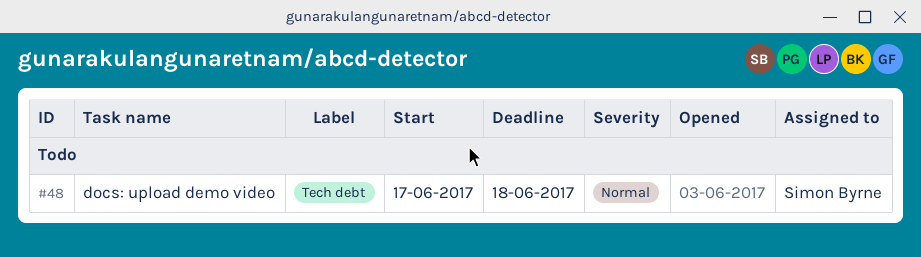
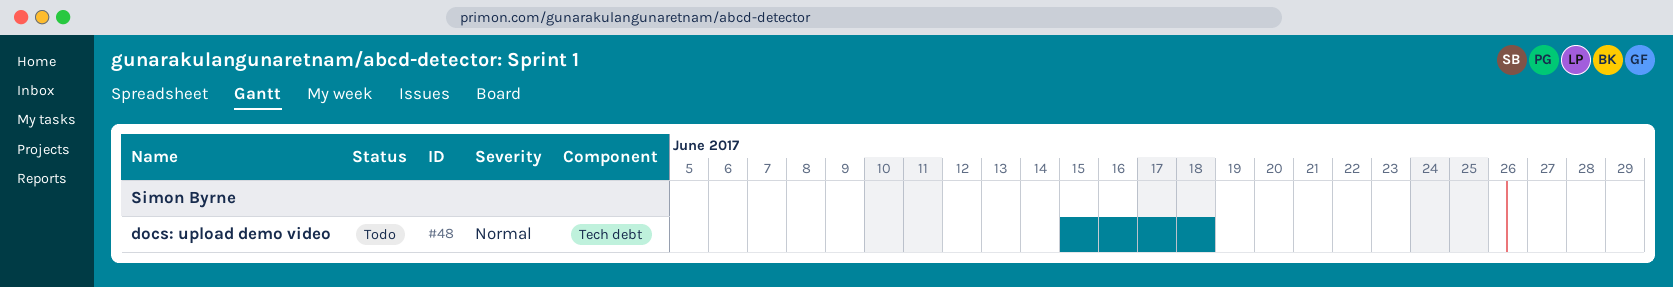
#48, start: Jun 17 -> Jun 15

